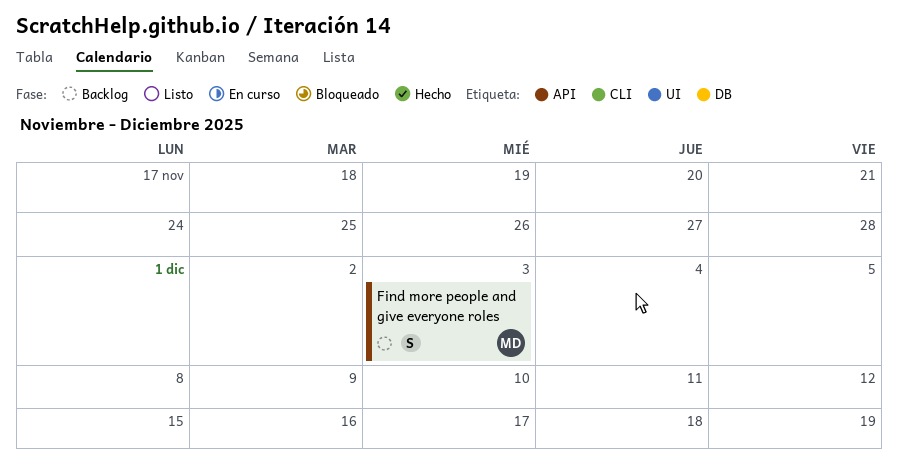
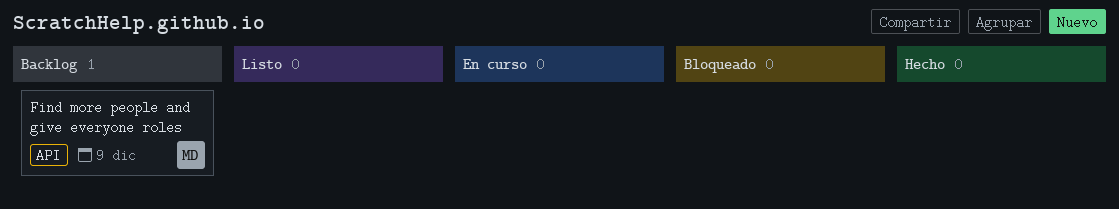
Find more people and give everyone roles, due: Dec 3 -> Dec 9

